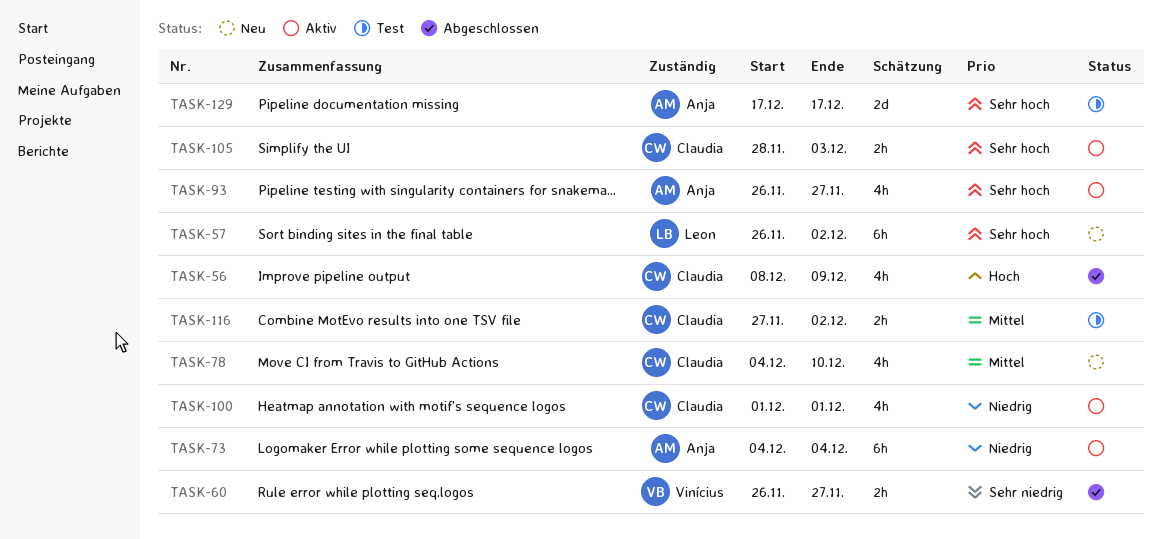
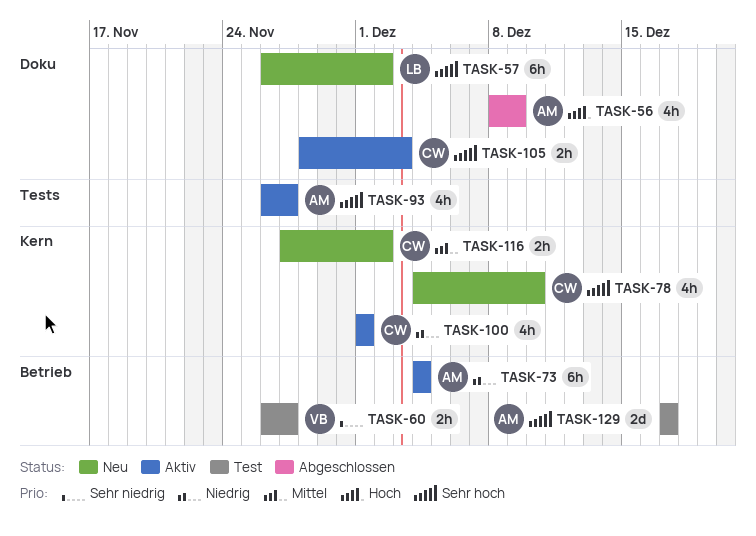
TASK-56, owner: Claudia -> Anja
TASK-60, status: Abgeschlossen -> Test
TASK-78, priority: Mittel -> Sehr hoch
TASK-116, status: Test -> Neu

